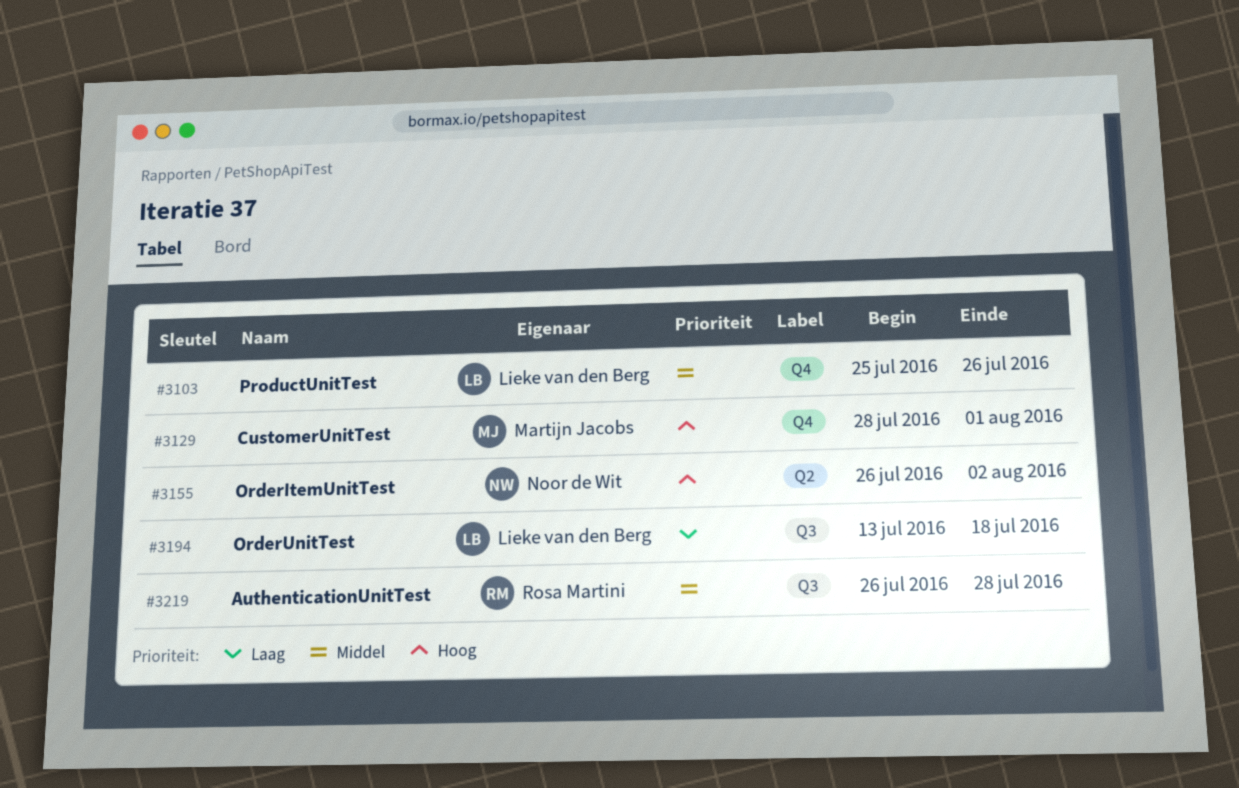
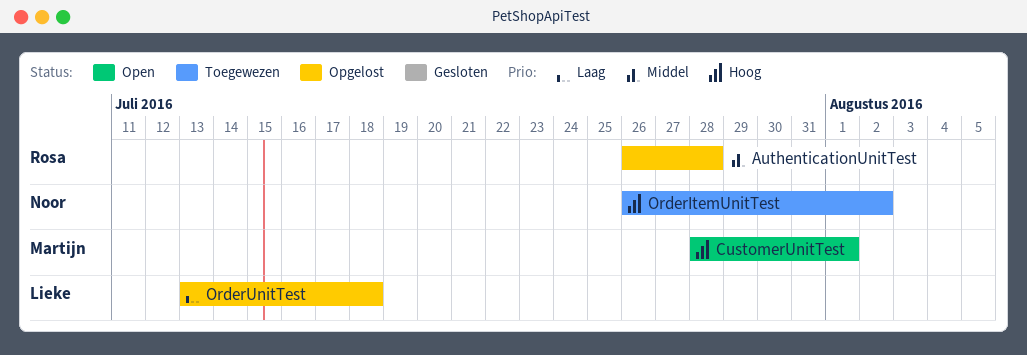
ProductUnitTest: present -> none

